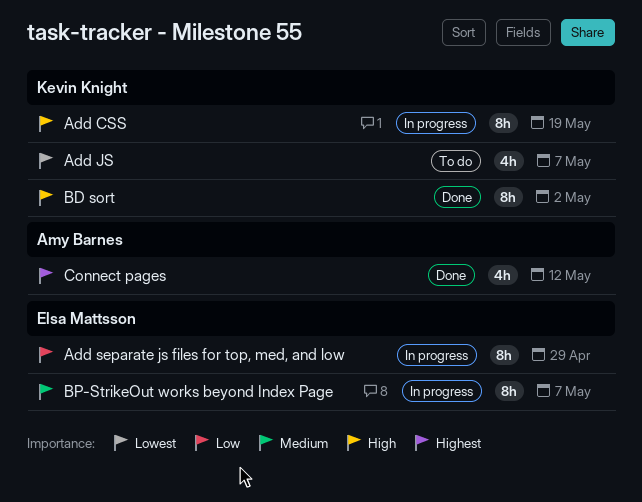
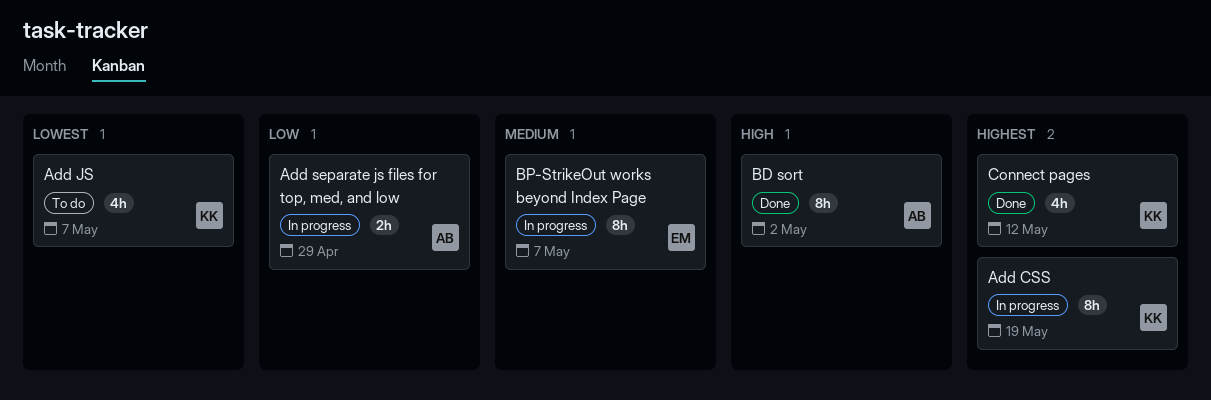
Add CSS, priority: High -> Highest
Add separate js files for top, med, and low, owner: Elsa Mattsson -> Amy Barnes
Add separate js files for top, med, and low, estimate: 8h -> 2h
BD sort, owner: Kevin Knight -> Amy Barnes
Connect pages, owner: Amy Barnes -> Kevin Knight

